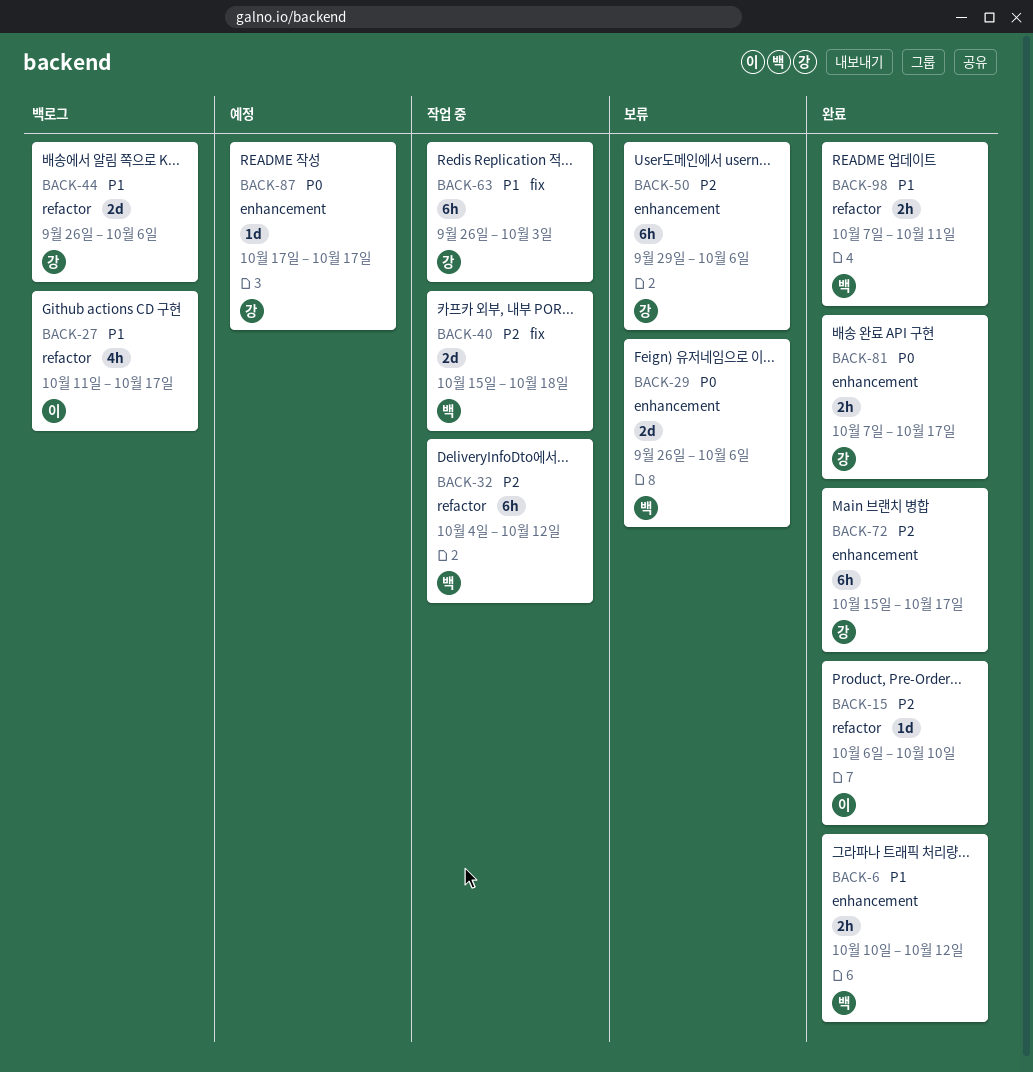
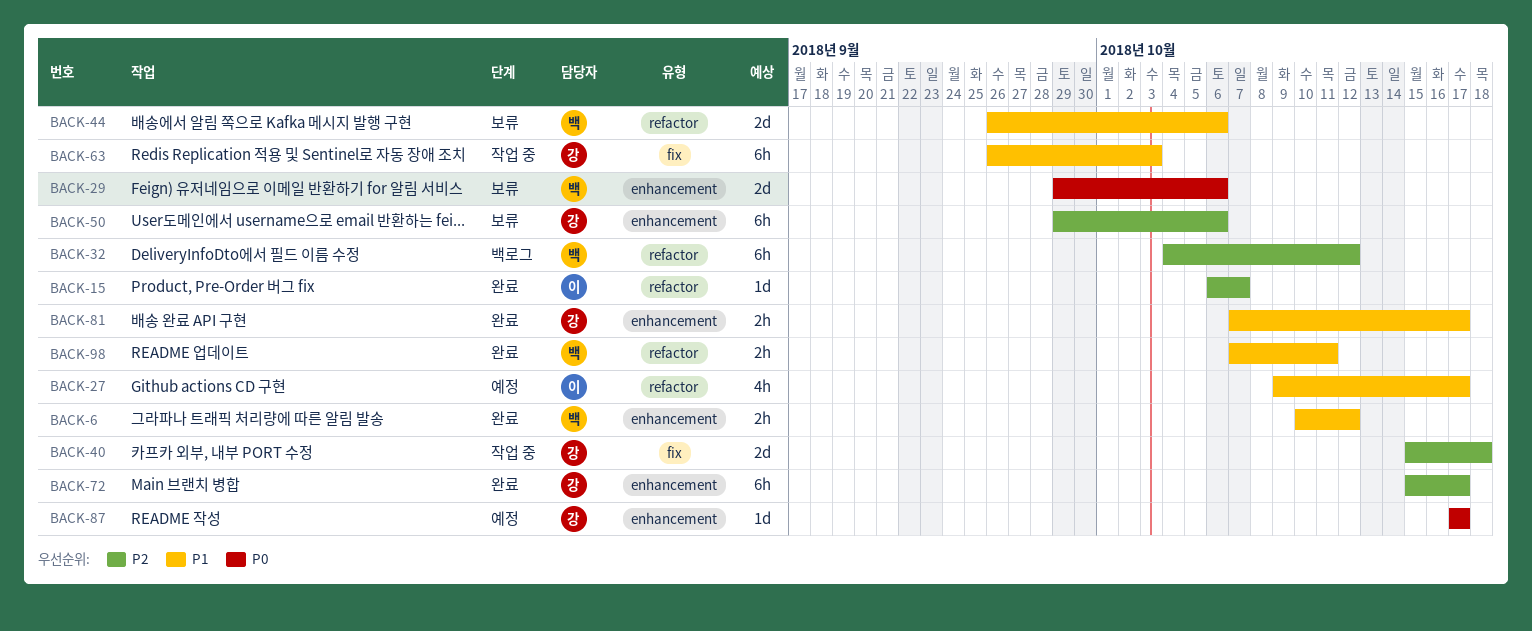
BACK-15, due: Oct 10 -> Oct 7
BACK-27, status: 백로그 -> 예정
BACK-27, start: Oct 11 -> Oct 9
BACK-29, start: Sep 26 -> Sep 29
BACK-32, status: 작업 중 -> 백로그
BACK-40, owner: 백 -> 강
BACK-44, status: 백로그 -> 보류
BACK-44, owner: 강 -> 백
BACK-81, priority: P0 -> P1

